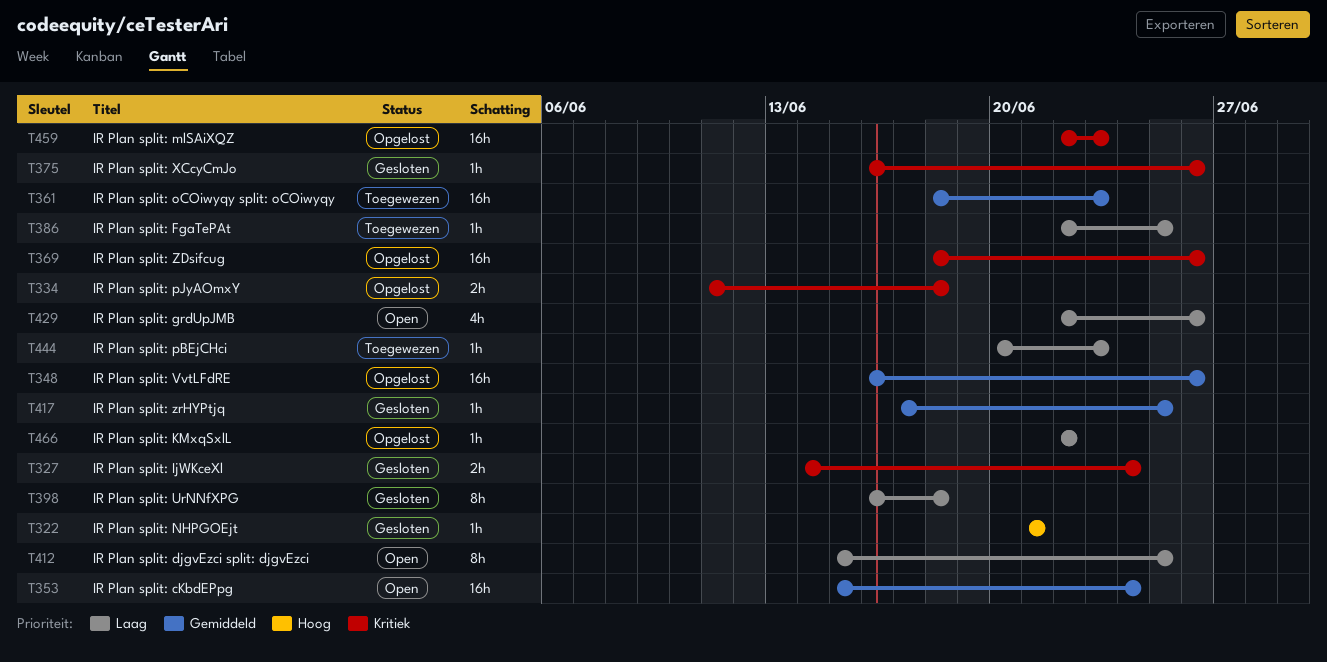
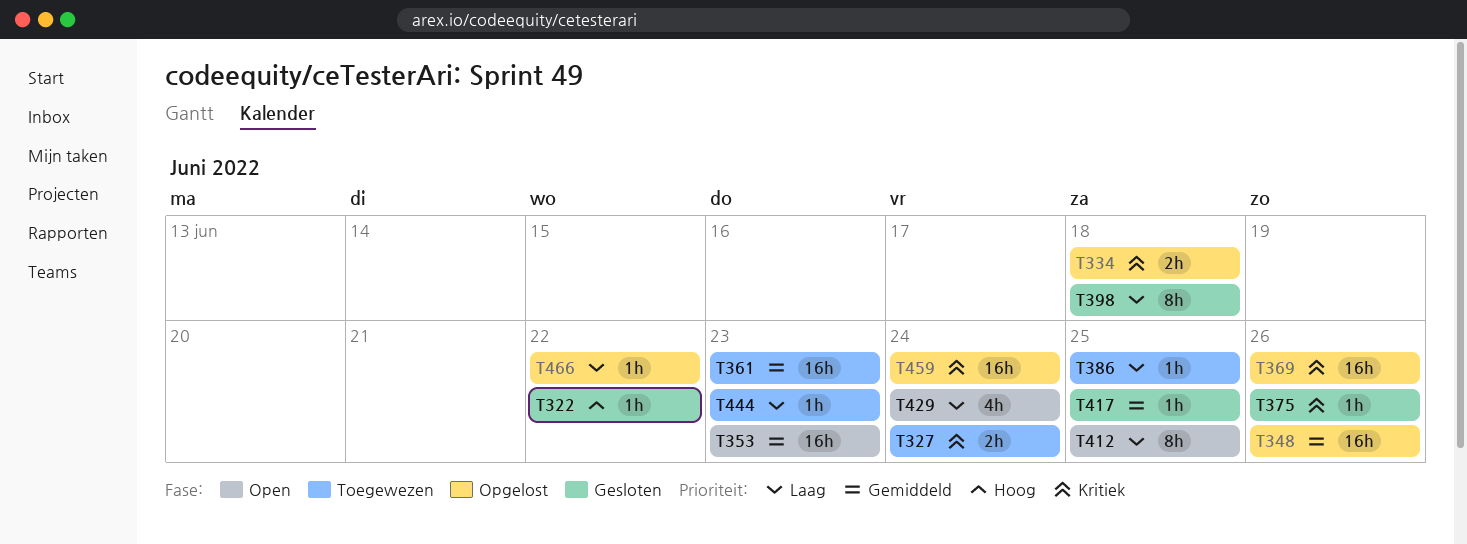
T322, due: Jun 21 -> Jun 22
T327, status: Gesloten -> Toegewezen
T353, due: Jun 24 -> Jun 23
T429, due: Jun 26 -> Jun 24
T459, due: Jun 23 -> Jun 24

